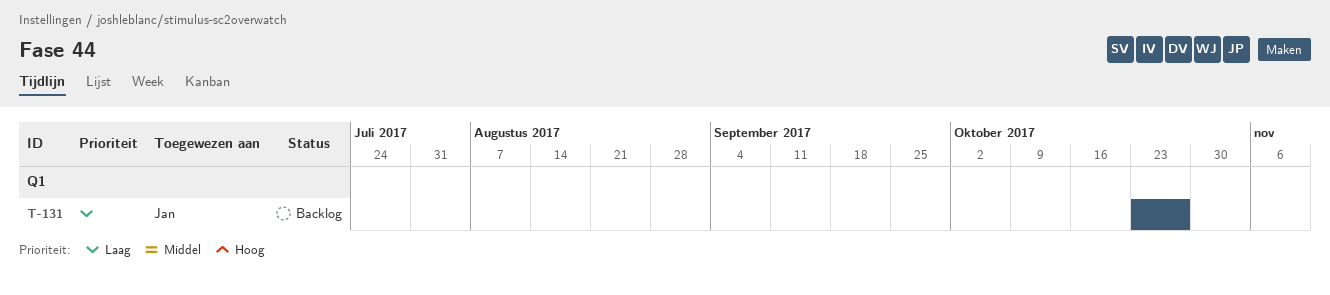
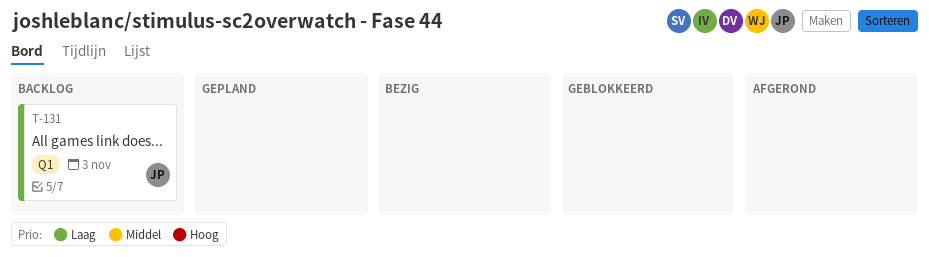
T-131, due: Oct 27 -> Nov 3

